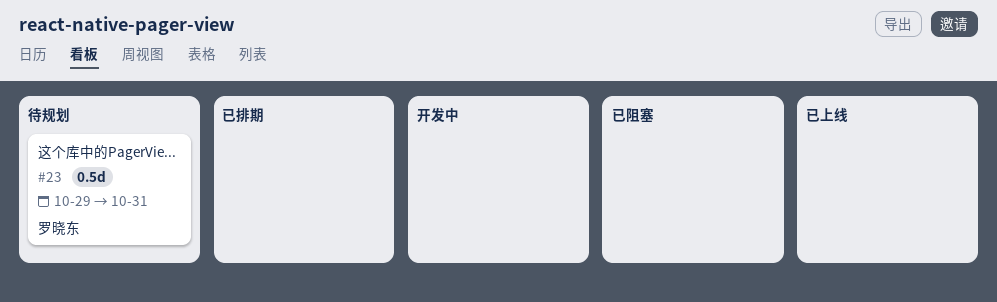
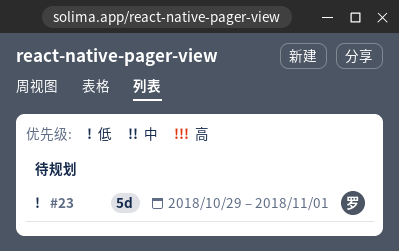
#23, estimate: 0.5d -> 5d
#23, due: Oct 31 -> Nov 1

